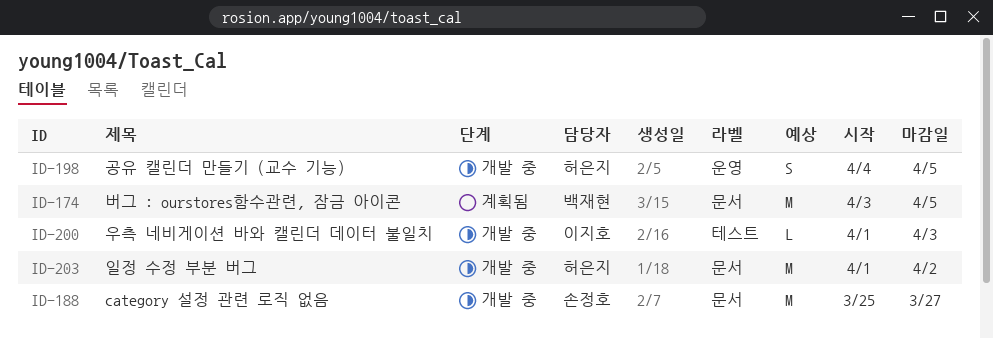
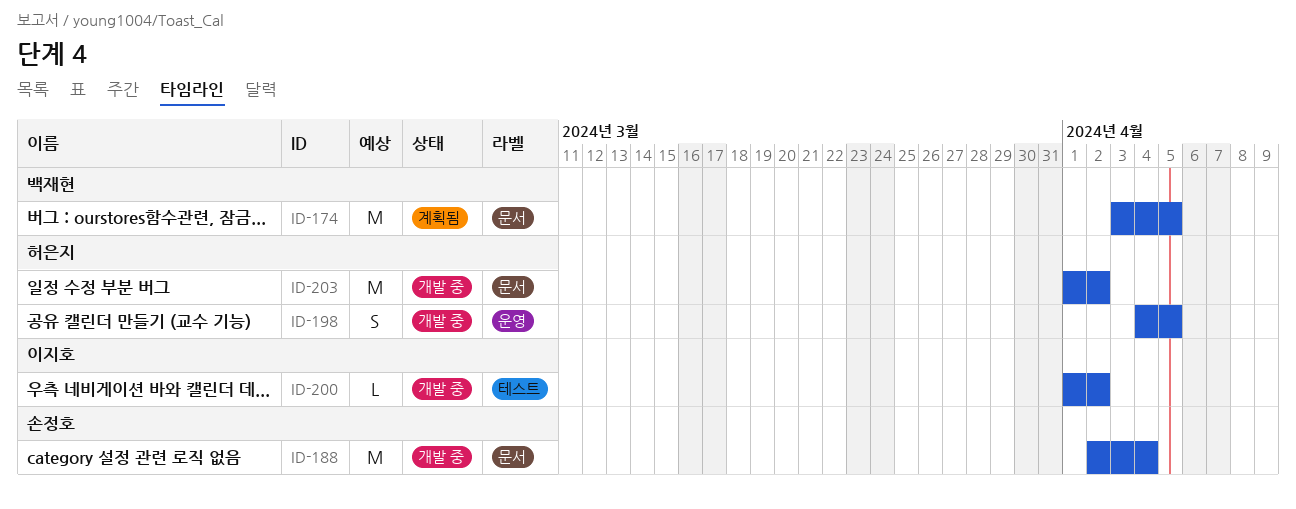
ID-188, start: Mar 25 -> Apr 2
ID-188, due: Mar 27 -> Apr 4
ID-200, due: Apr 3 -> Apr 2

